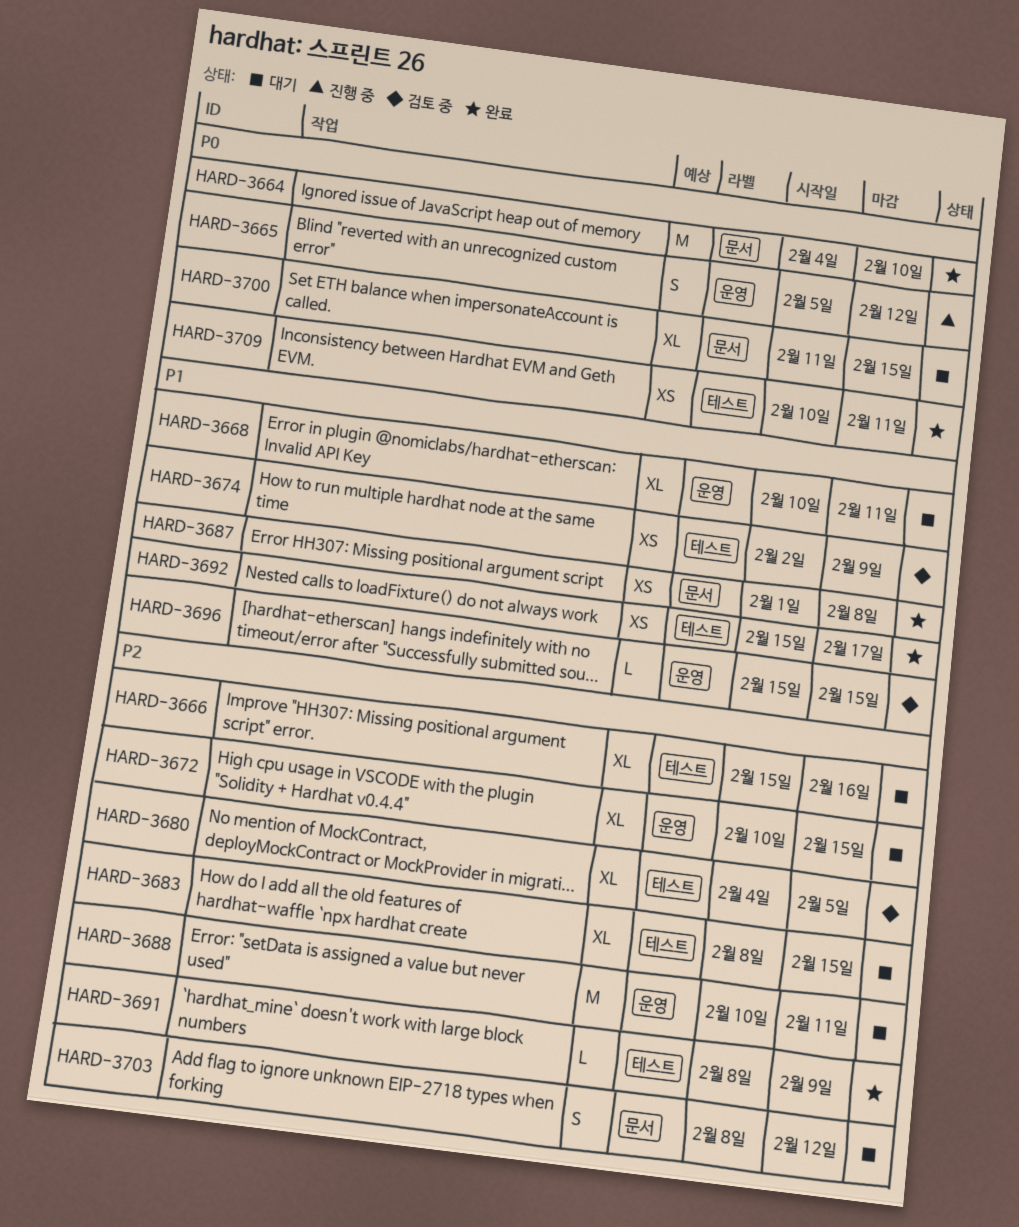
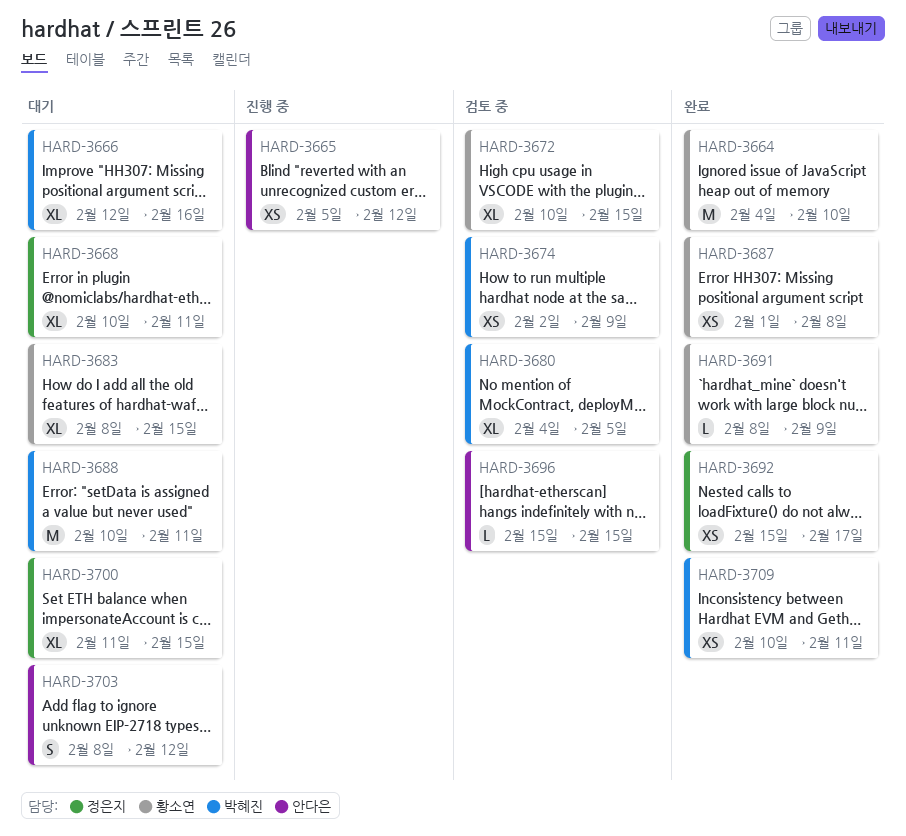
HARD-3665, estimate: S -> XS
HARD-3666, start: Feb 15 -> Feb 12
HARD-3672, status: 대기 -> 검토 중

